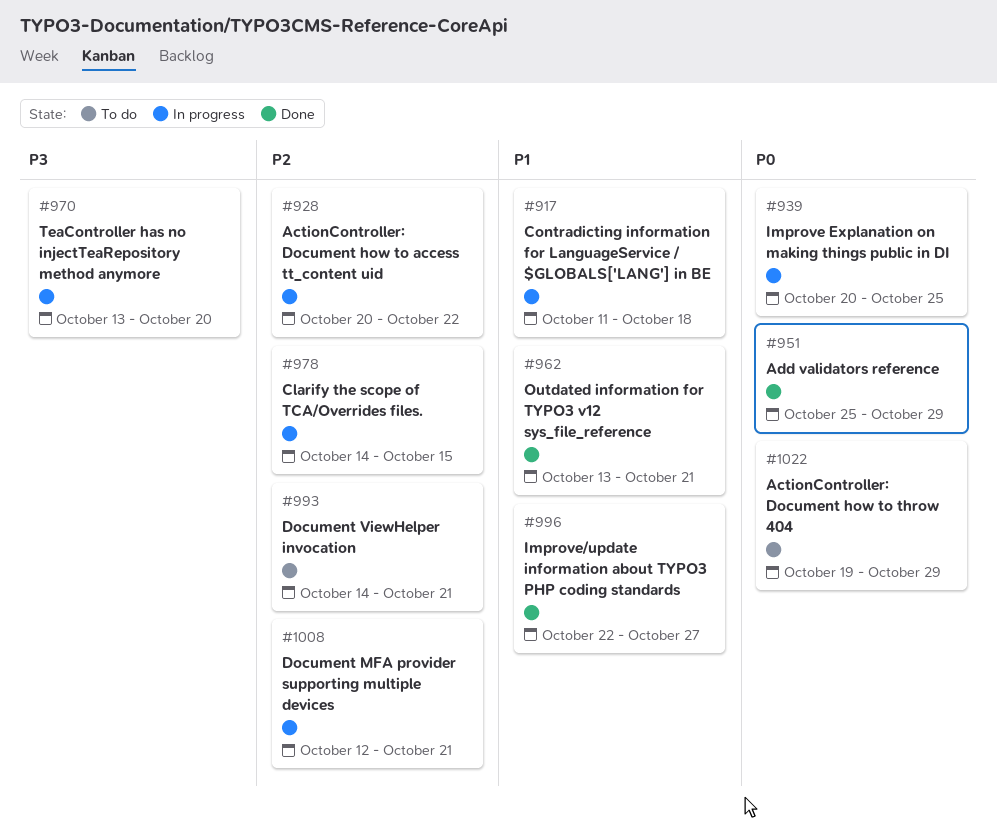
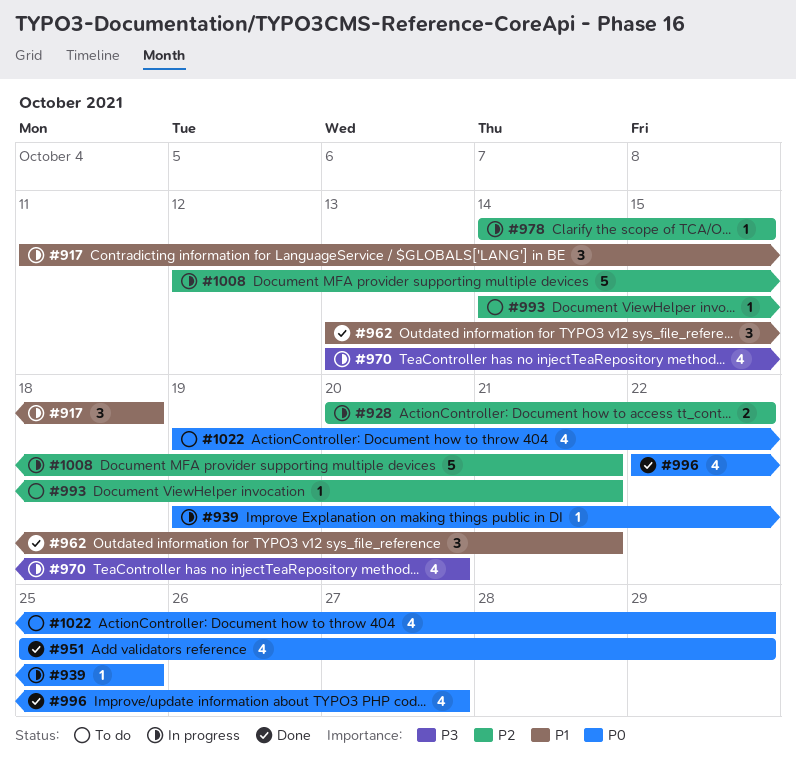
#939, start: Oct 20 -> Oct 19
#996, priority: P1 -> P0

